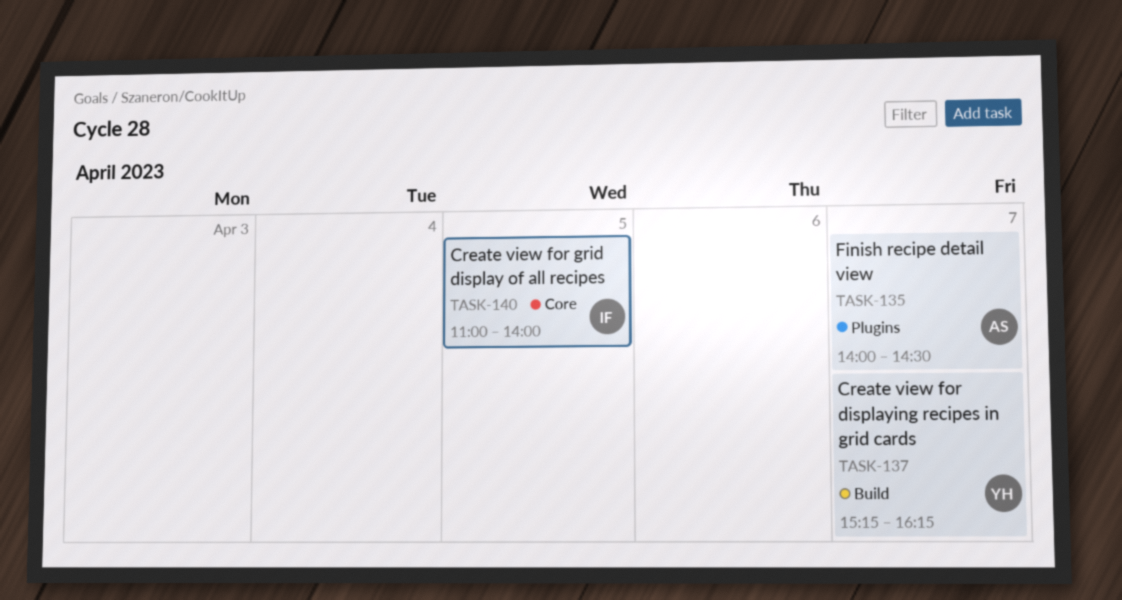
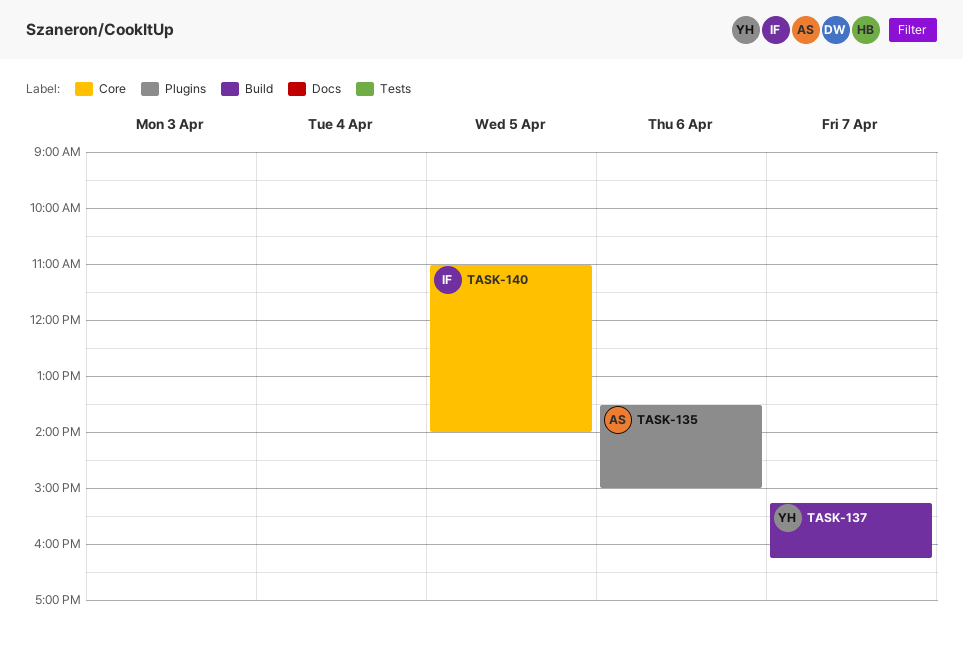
TASK-135, day: Apr 7 -> Apr 6
TASK-135, begins: 14:00 -> 13:30
TASK-135, ends: 14:30 -> 15:00

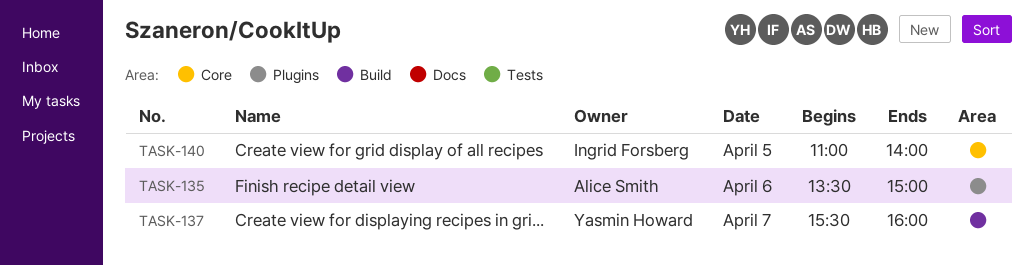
TASK-137, begins: 15:15 -> 15:30
TASK-137, ends: 16:15 -> 16:00

